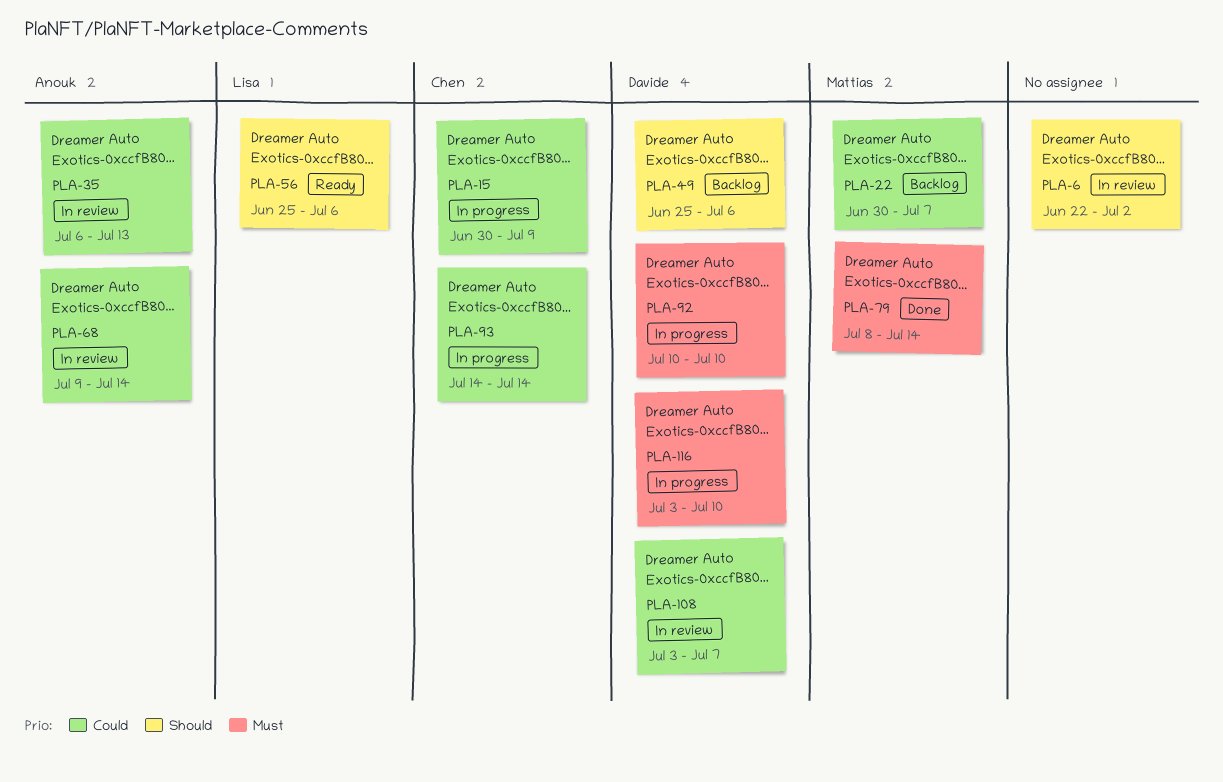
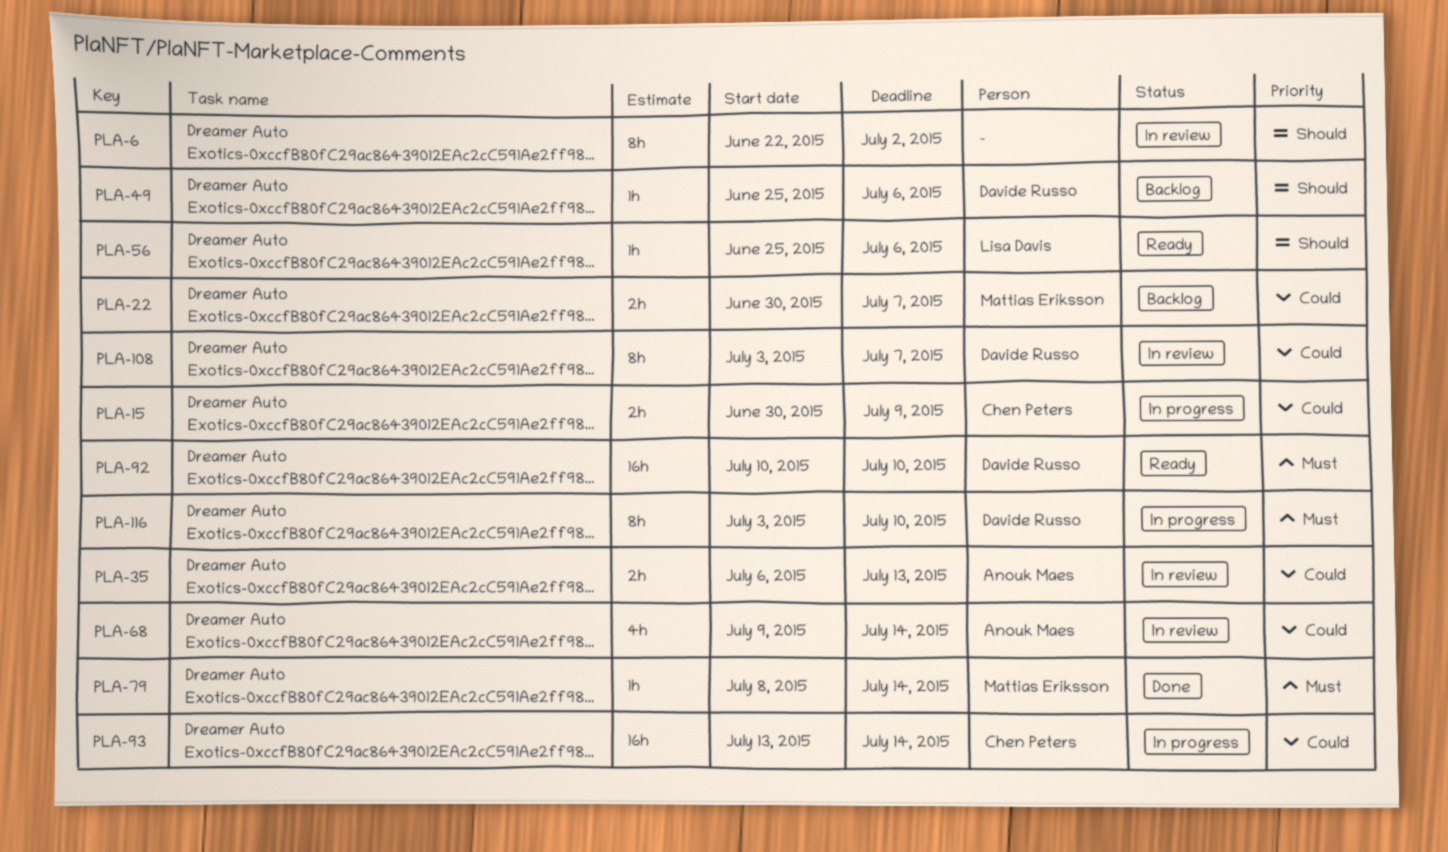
PLA-92, status: In progress -> Ready
PLA-93, start: Jul 14 -> Jul 13

